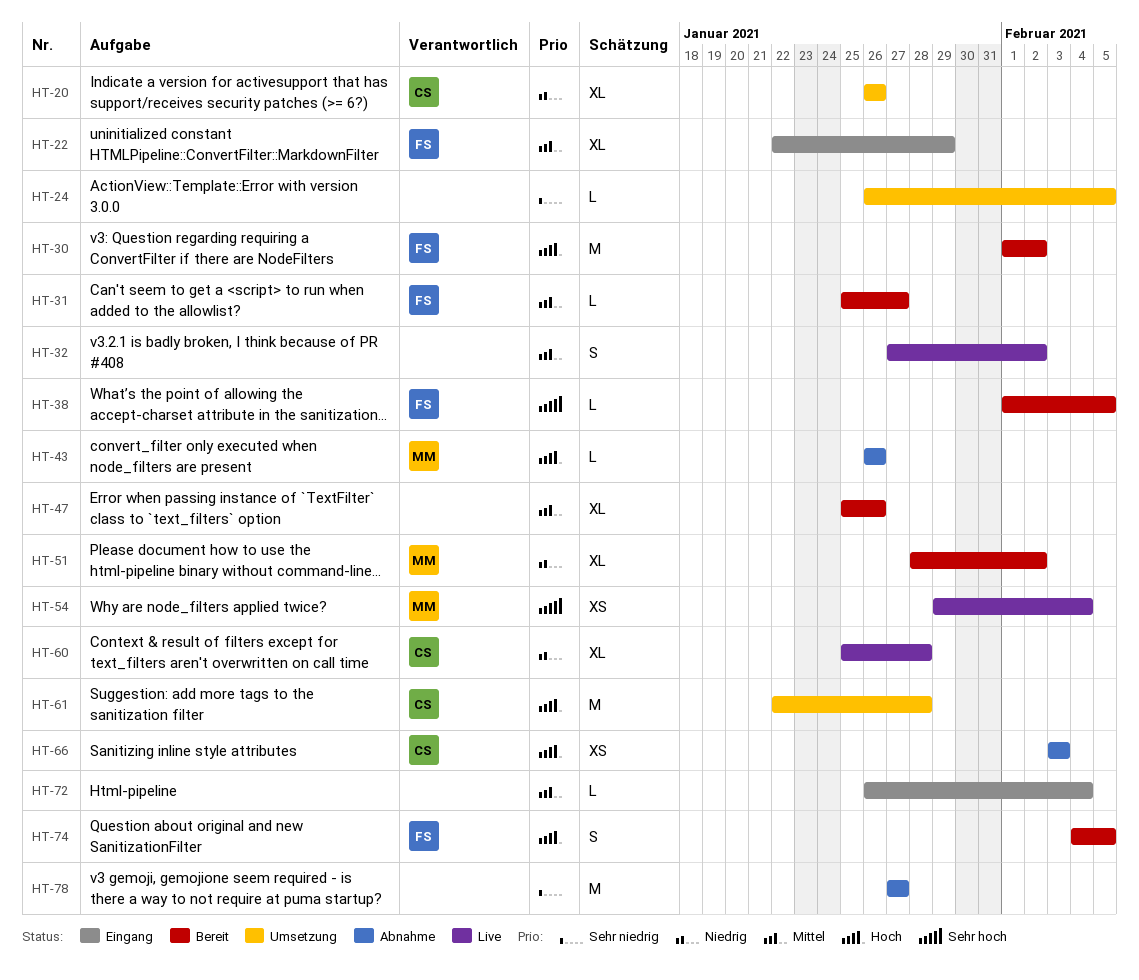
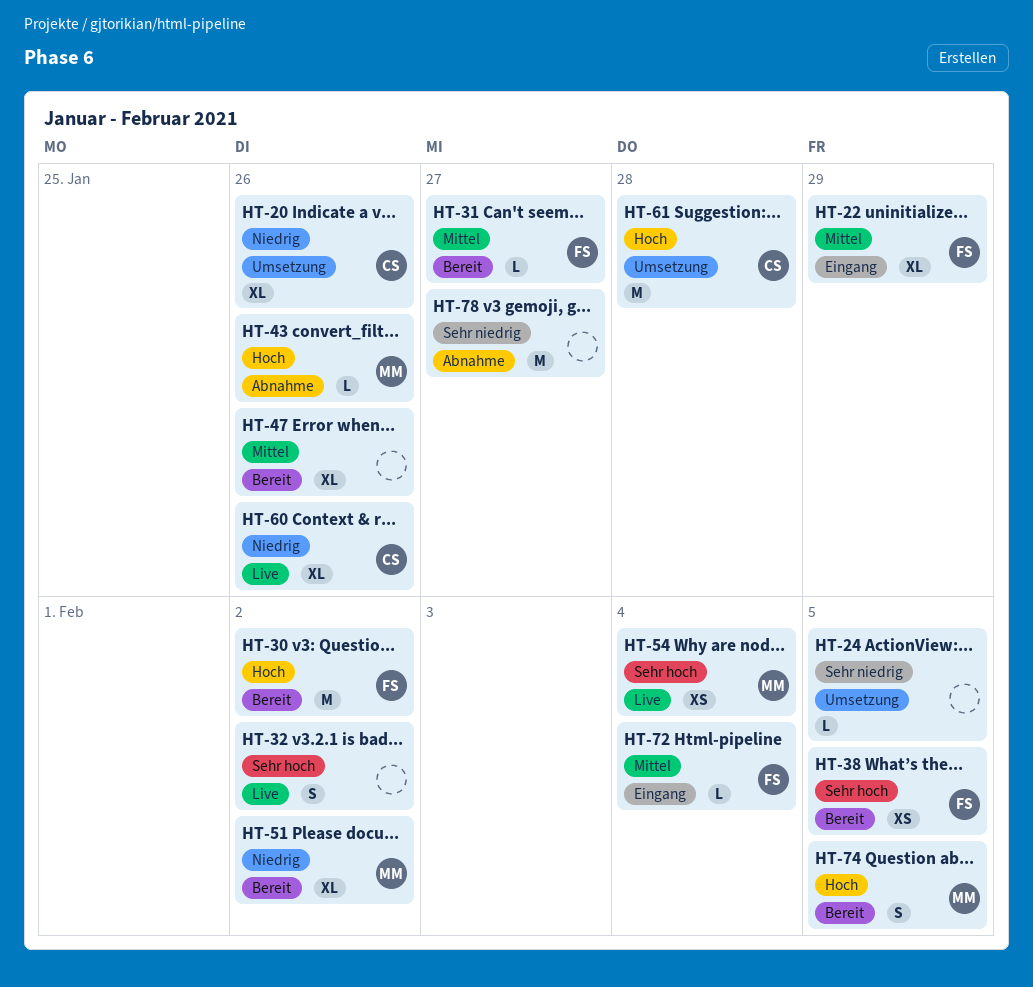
HT-32, priority: Mittel -> Sehr hoch
HT-38, estimate: L -> XS
HT-60, due: Jan 28 -> Jan 26
HT-66: present -> none
HT-72, owner: none -> FS
HT-74, owner: FS -> MM

